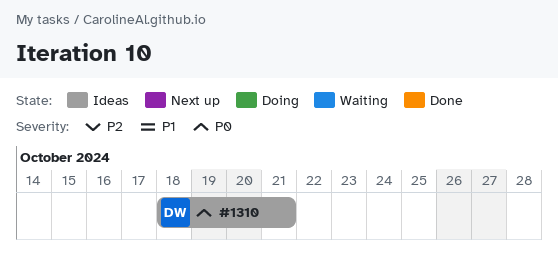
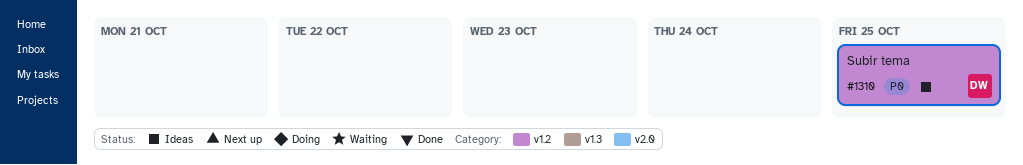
#1310, due: Oct 21 -> Oct 25

